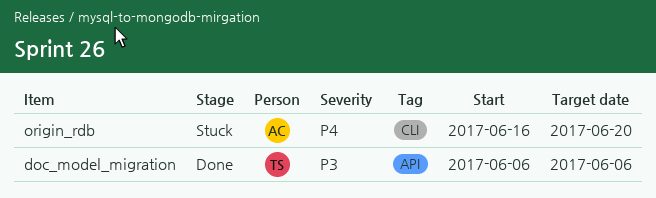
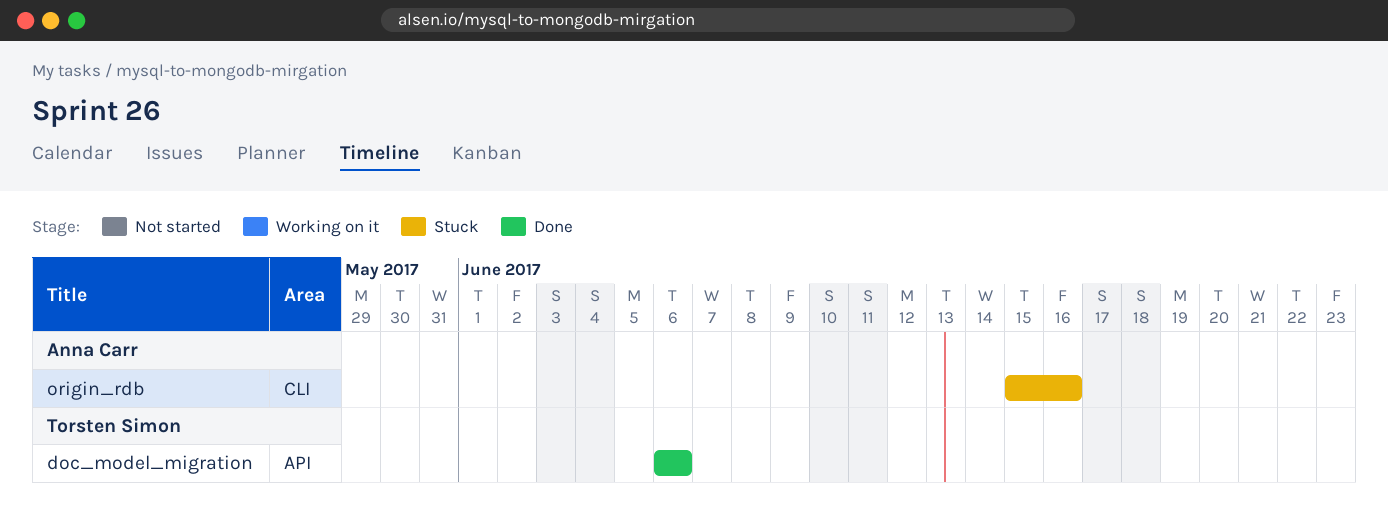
origin_rdb, start: Jun 16 -> Jun 15
origin_rdb, due: Jun 20 -> Jun 16

